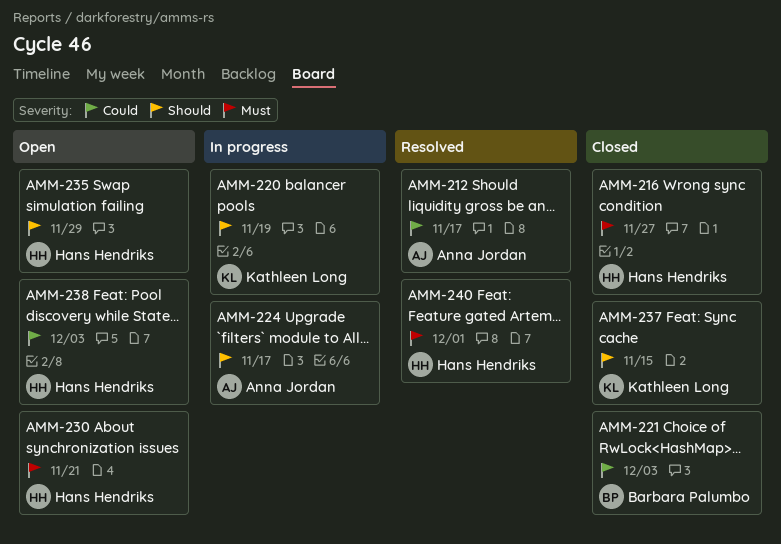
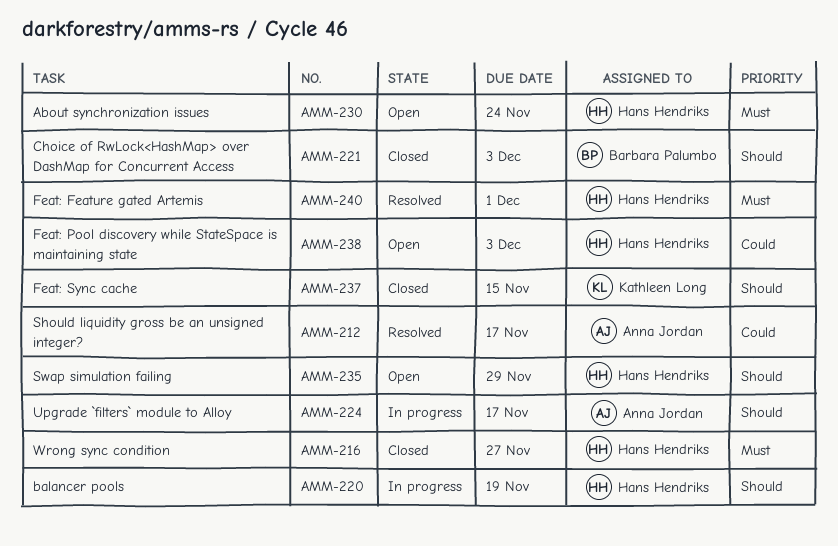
AMM-220, owner: Kathleen Long -> Hans Hendriks
AMM-221, priority: Could -> Should
AMM-230, due: Nov 21 -> Nov 24

